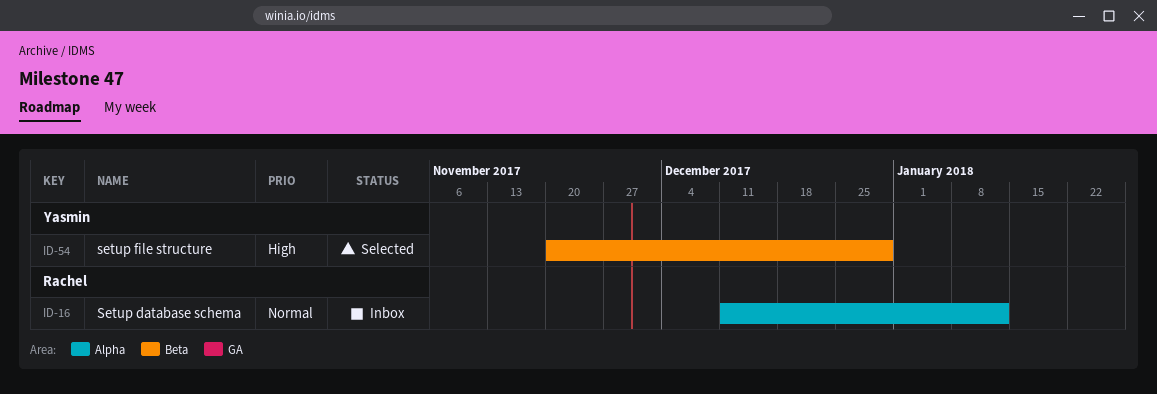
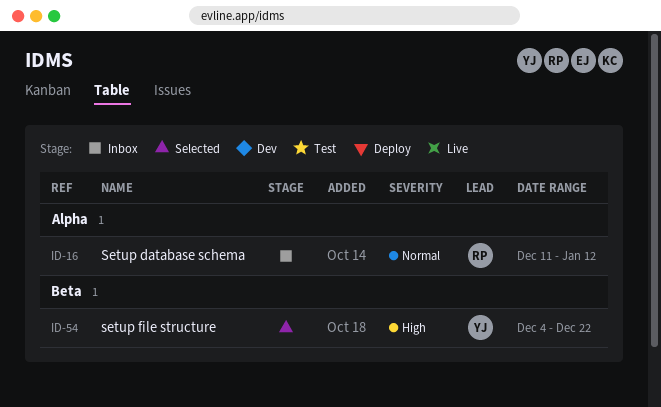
ID-54, start: Nov 20 -> Dec 4
ID-54, due: Dec 29 -> Dec 22

